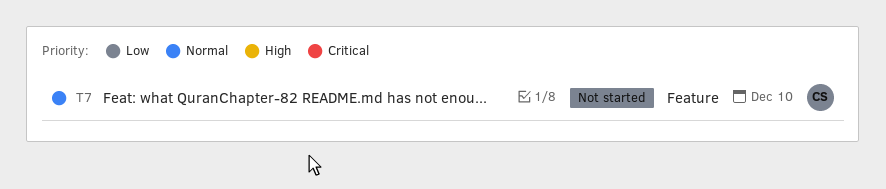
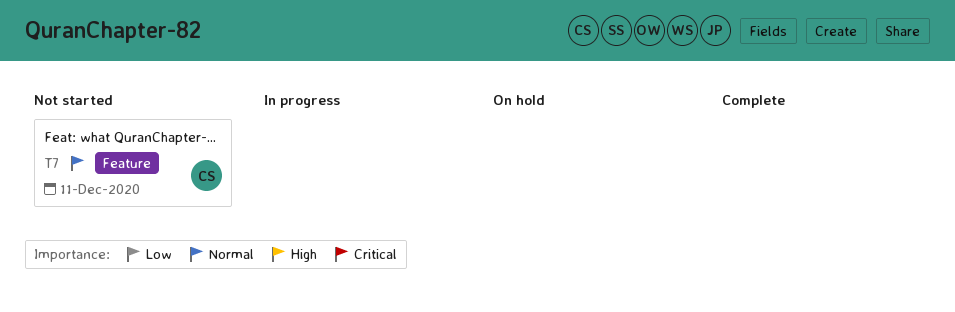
T7, due: Dec 10 -> Dec 11

